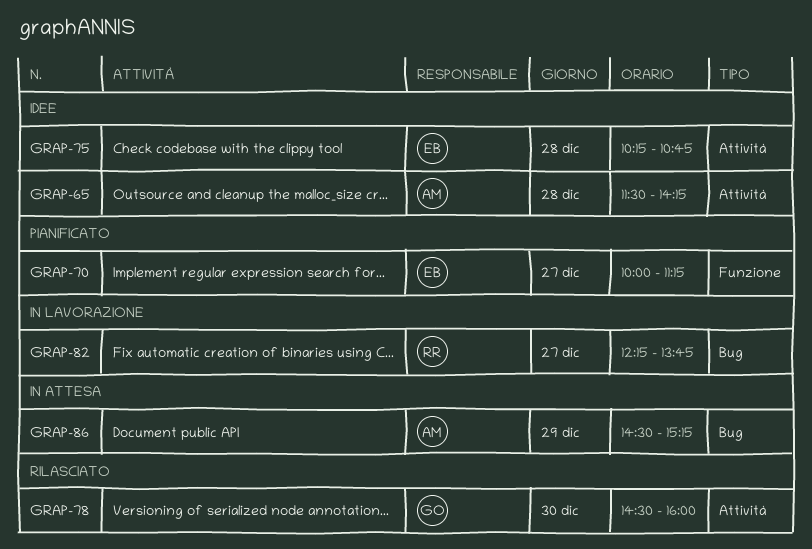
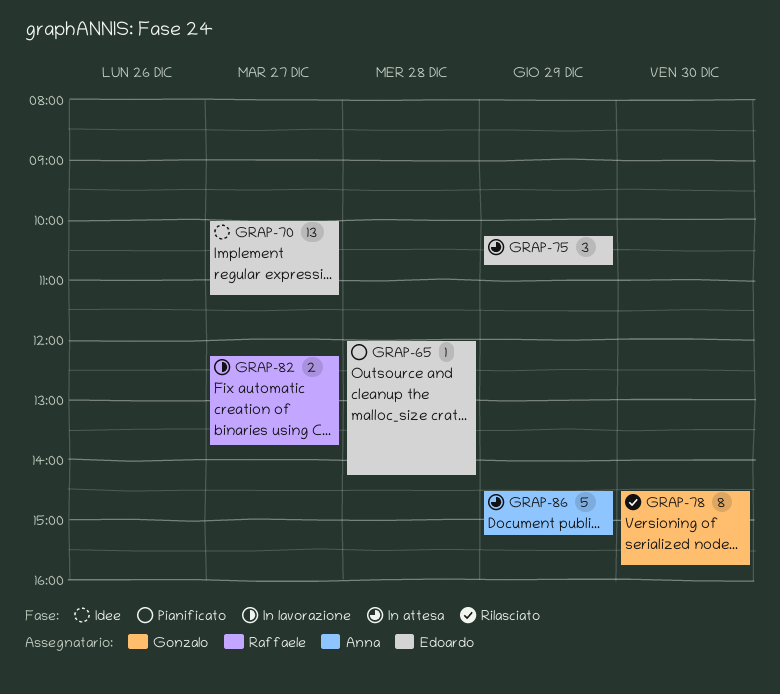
GRAP-65, status: Idee -> Pianificato
GRAP-65, owner: Anna -> Edoardo
GRAP-65, begins: 11:30 -> 12:00
GRAP-70, status: Pianificato -> Idee
GRAP-75, status: Idee -> In attesa
GRAP-75, day: Dec 28 -> Dec 29
GRAP-78, ends: 16:00 -> 15:45

